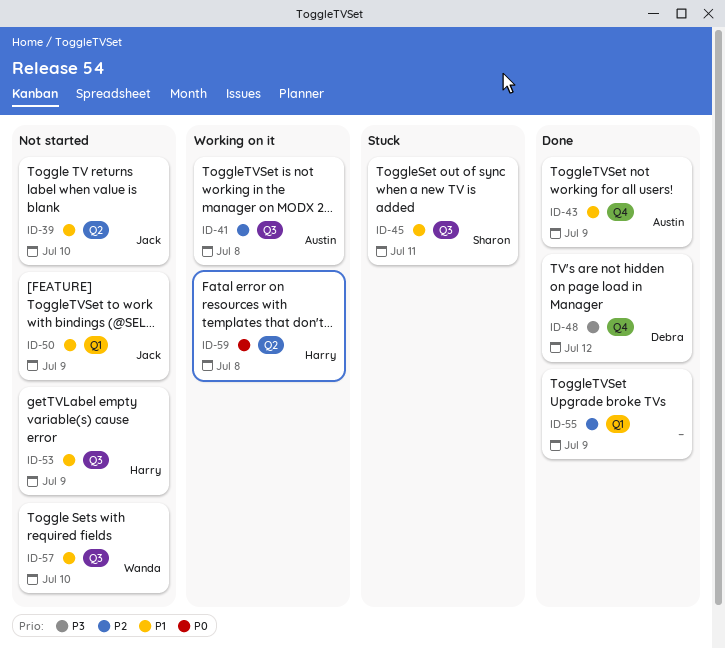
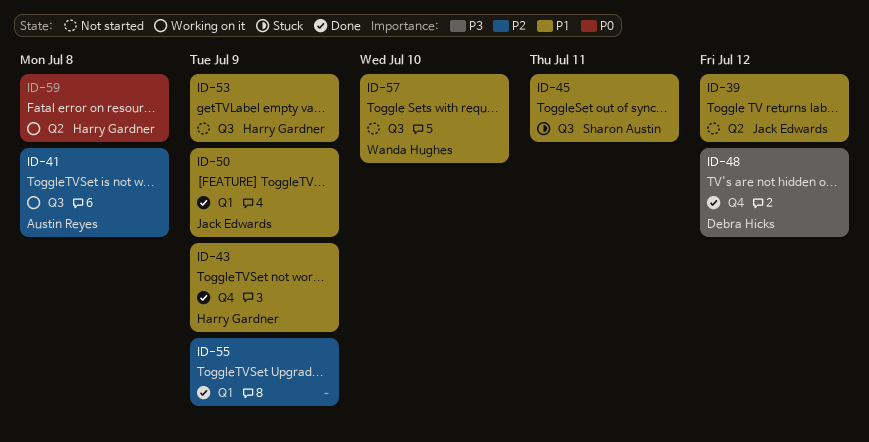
ID-39, due: Jul 10 -> Jul 12
ID-43, owner: Austin Reyes -> Harry Gardner
ID-50, status: Not started -> Done

